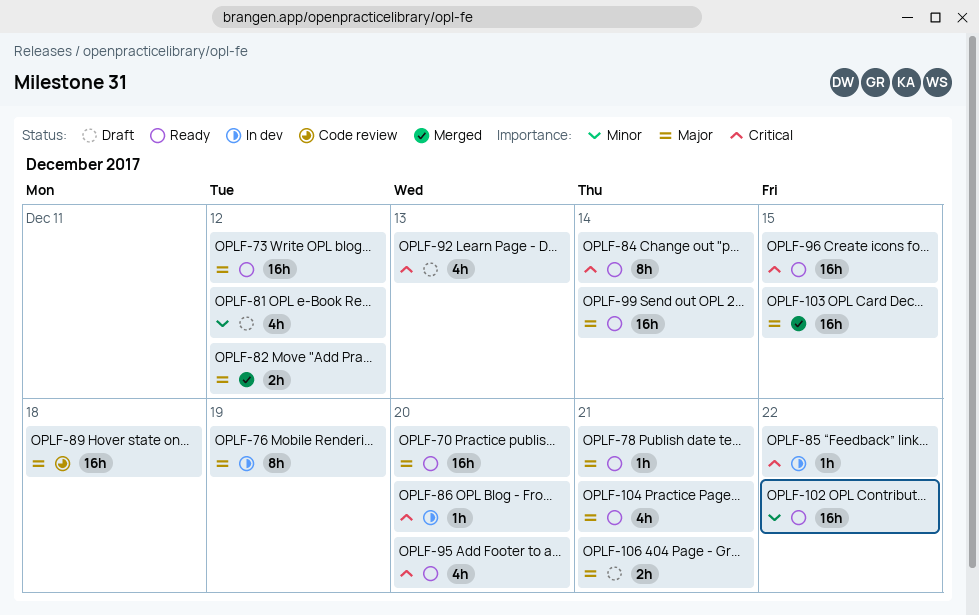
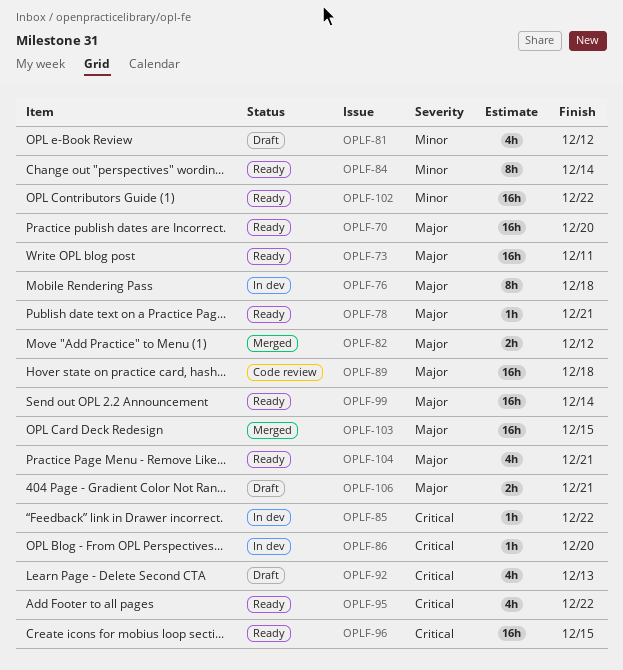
OPLF-73, due: Dec 12 -> Dec 11
OPLF-76, due: Dec 19 -> Dec 18
OPLF-84, priority: Critical -> Minor
OPLF-95, due: Dec 20 -> Dec 22

